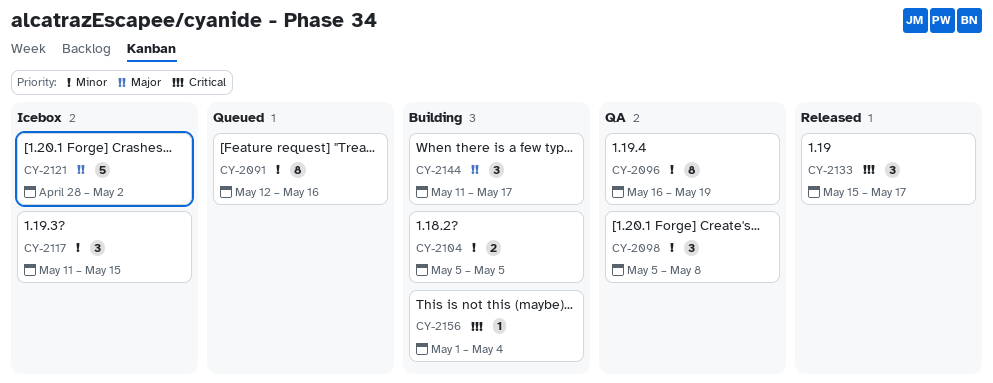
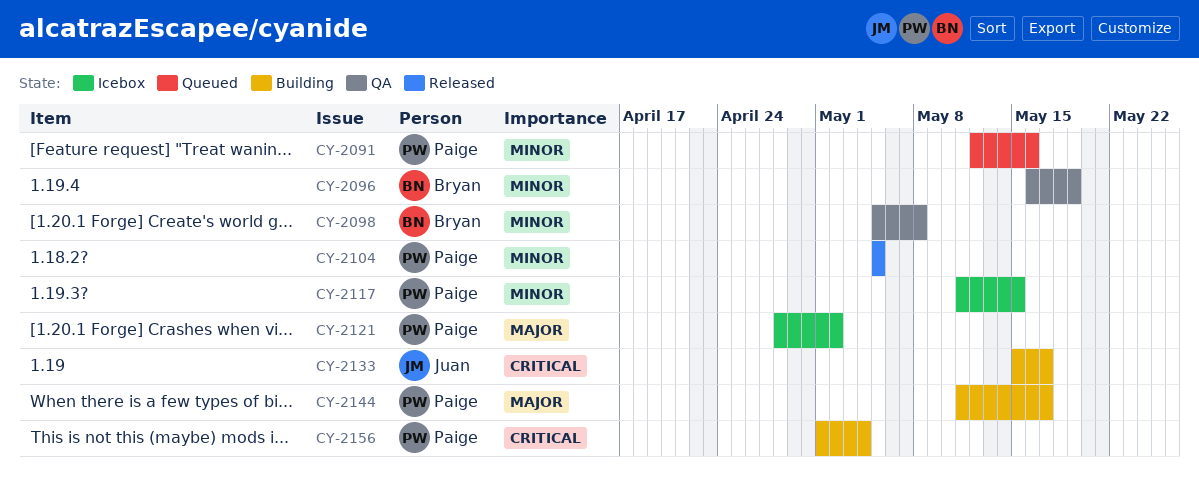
CY-2104, status: Building -> Released
CY-2133, status: Released -> Building

